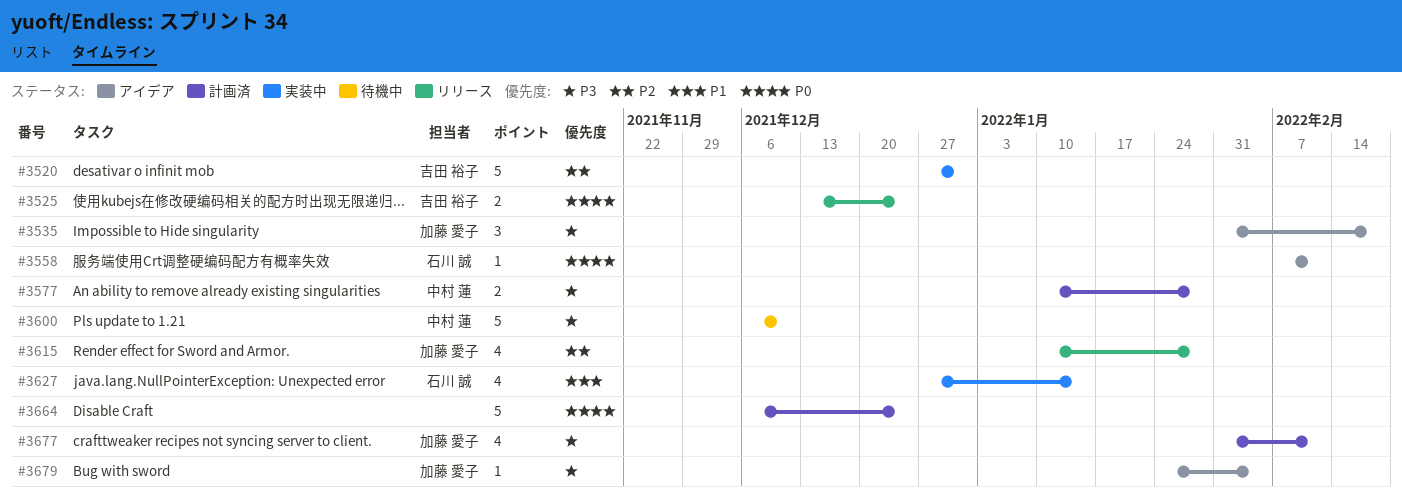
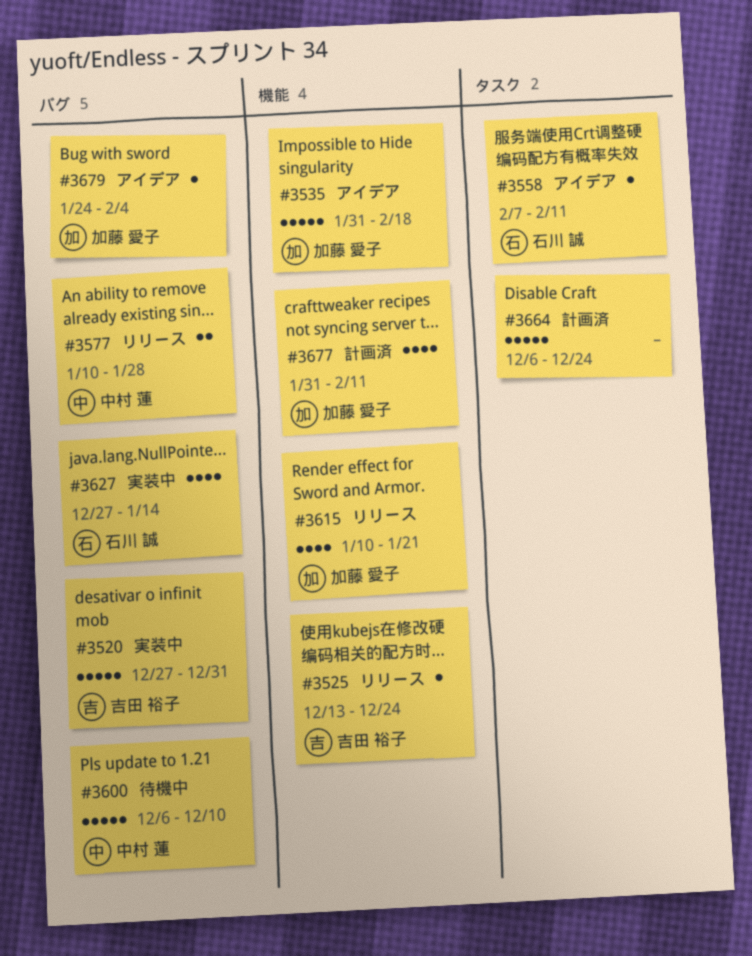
#3525, estimate: 2 -> 1
#3535, estimate: 3 -> 5
#3577, status: 計画済 -> リリース
#3615, due: Jan 28 -> Jan 21

